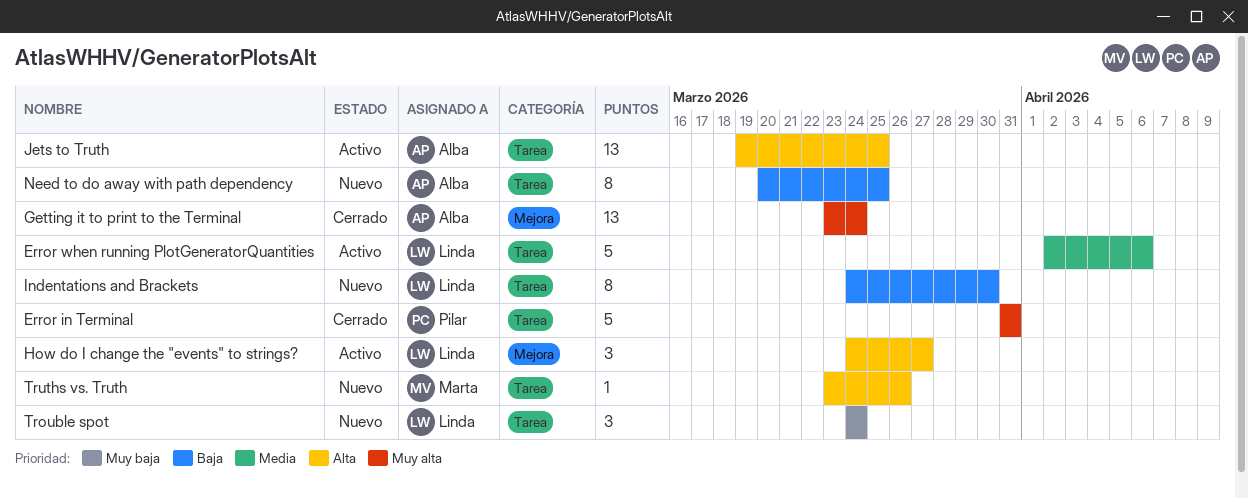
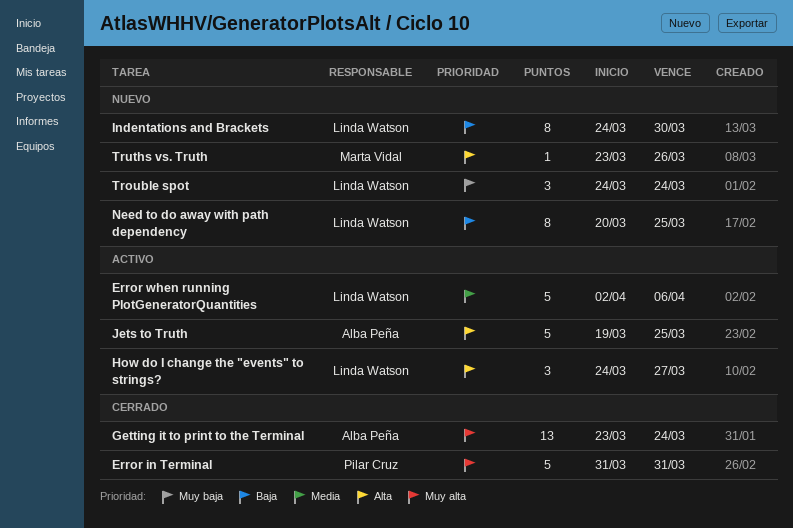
Jets to Truth, estimate: 13 -> 5
Need to do away with path dependency, owner: Alba Peña -> Linda Watson

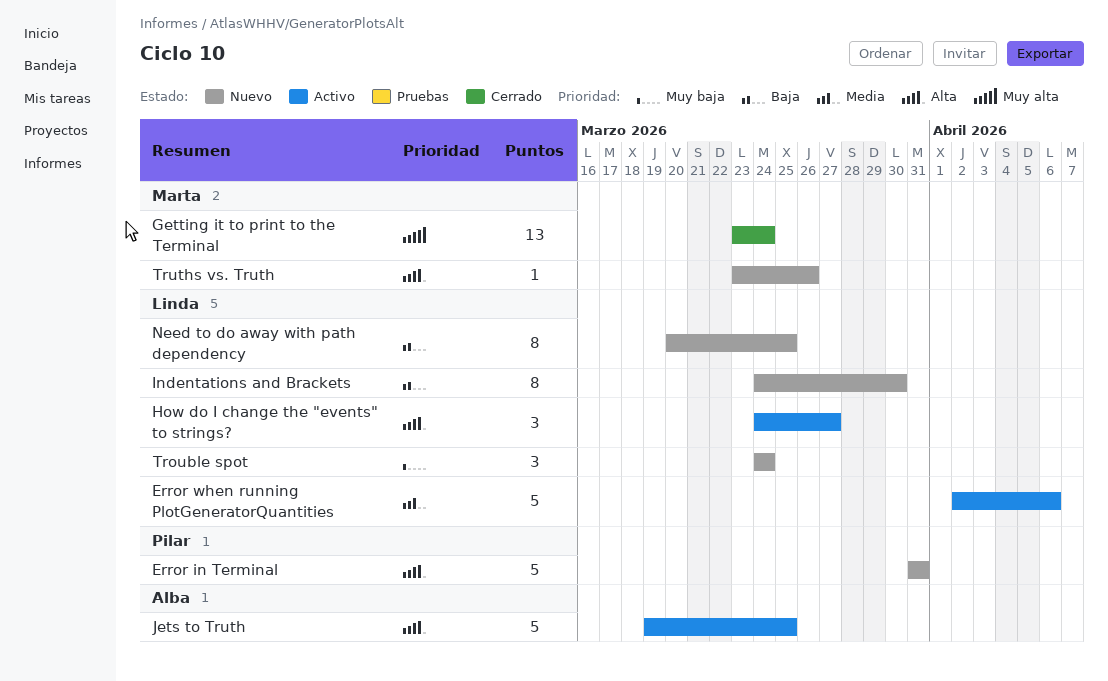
Error in Terminal, status: Cerrado -> Nuevo
Error in Terminal, priority: Muy alta -> Alta
Getting it to print to the Terminal, owner: Alba Peña -> Marta Vidal

